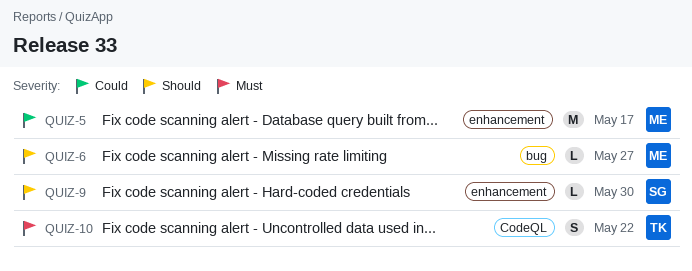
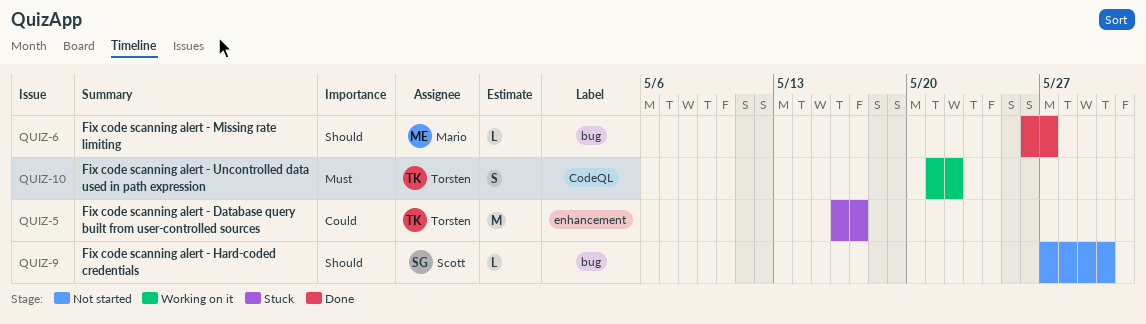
QUIZ-5, owner: Mario -> Torsten
QUIZ-9, label: enhancement -> bug

